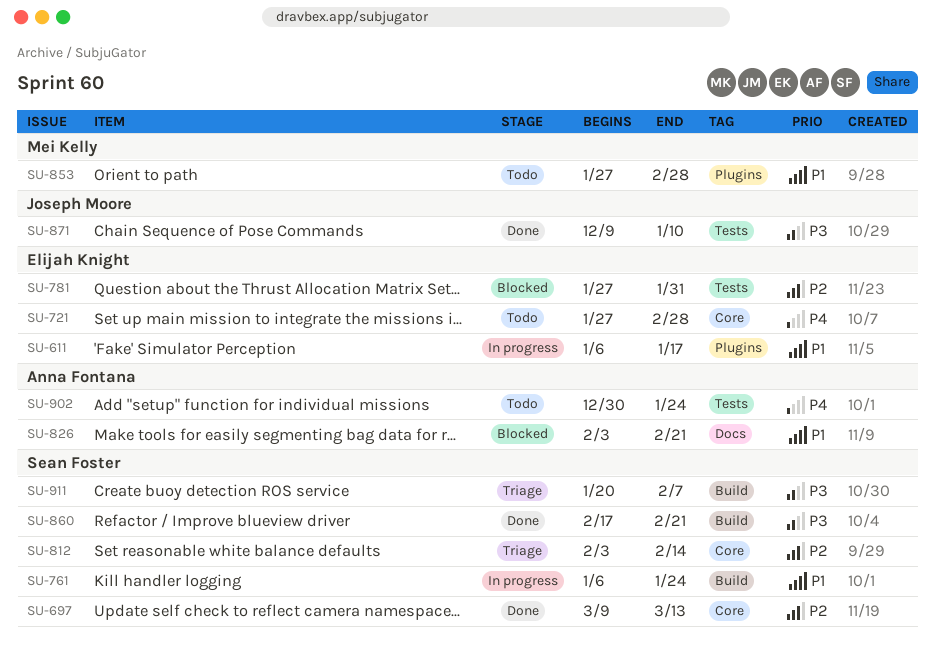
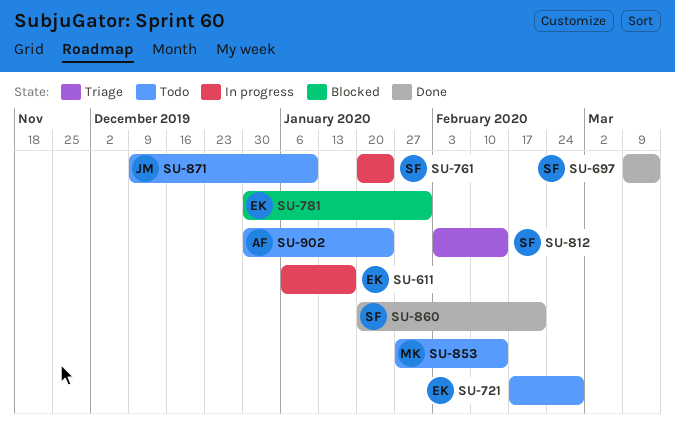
SU-721, start: Jan 27 -> Feb 17
SU-761, start: Jan 6 -> Jan 20
SU-781, start: Jan 27 -> Dec 30
SU-826: present -> none
SU-853, due: Feb 28 -> Feb 14
SU-860, start: Feb 17 -> Jan 20
SU-871, status: Done -> Todo
SU-911: present -> none

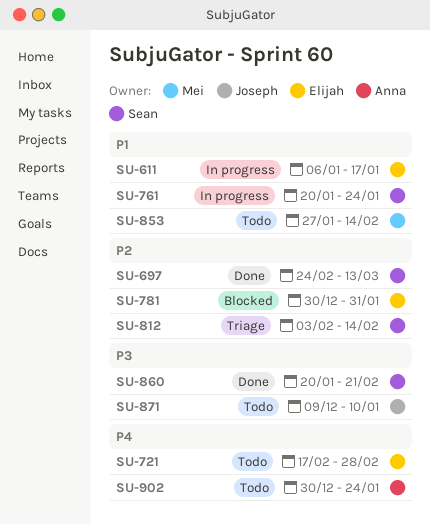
SU-697, start: Mar 9 -> Feb 24

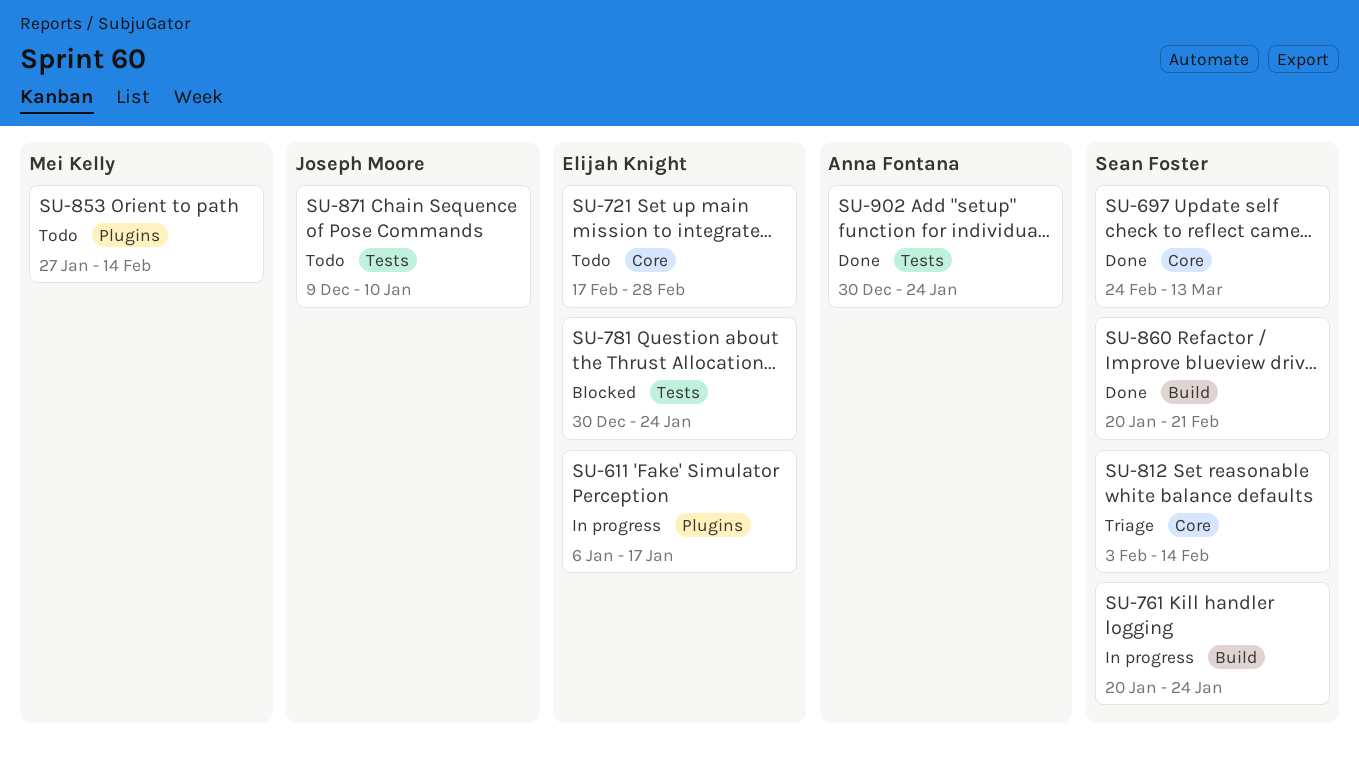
SU-781, due: Jan 31 -> Jan 24
SU-902, status: Todo -> Done

